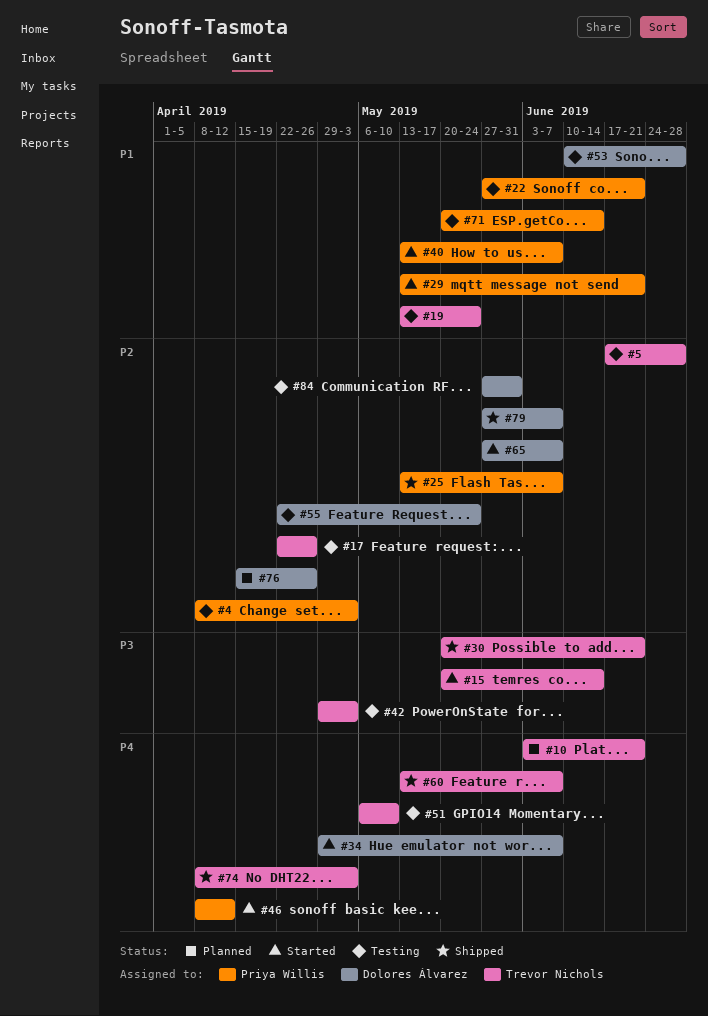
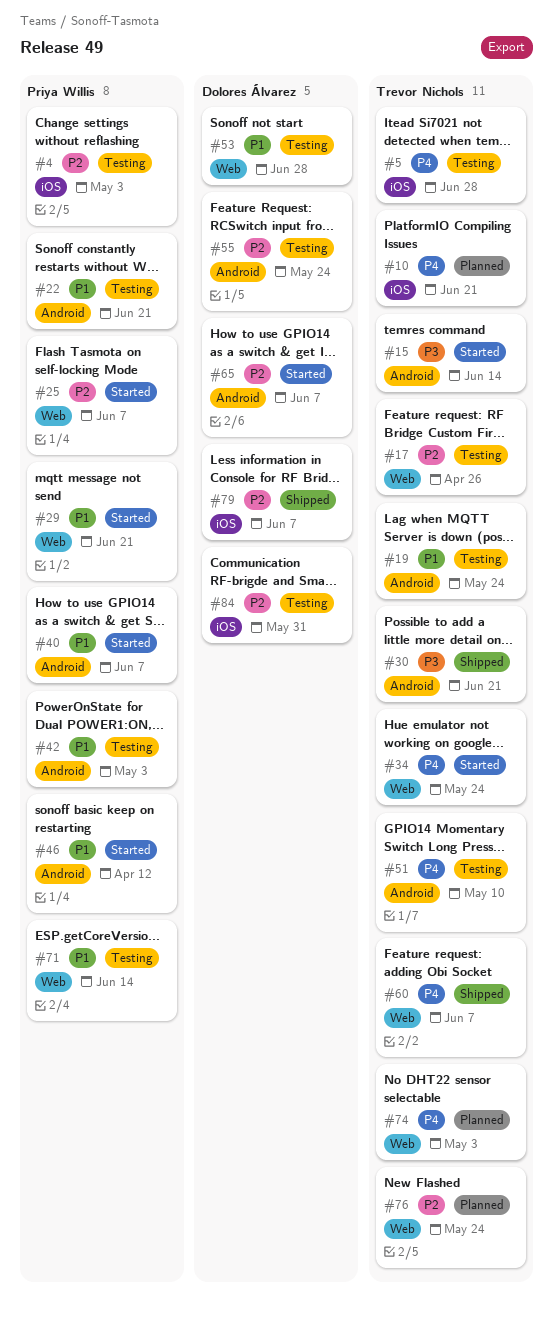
#5, priority: P2 -> P4
#25, status: Shipped -> Started
#34, owner: Dolores Álvarez -> Trevor Nichols
#34, due: Jun 7 -> May 24
#42, owner: Trevor Nichols -> Priya Willis
#42, priority: P3 -> P1
#46, priority: P4 -> P1
#74, status: Shipped -> Planned
#76, owner: Dolores Álvarez -> Trevor Nichols
#76, due: Apr 26 -> May 24

